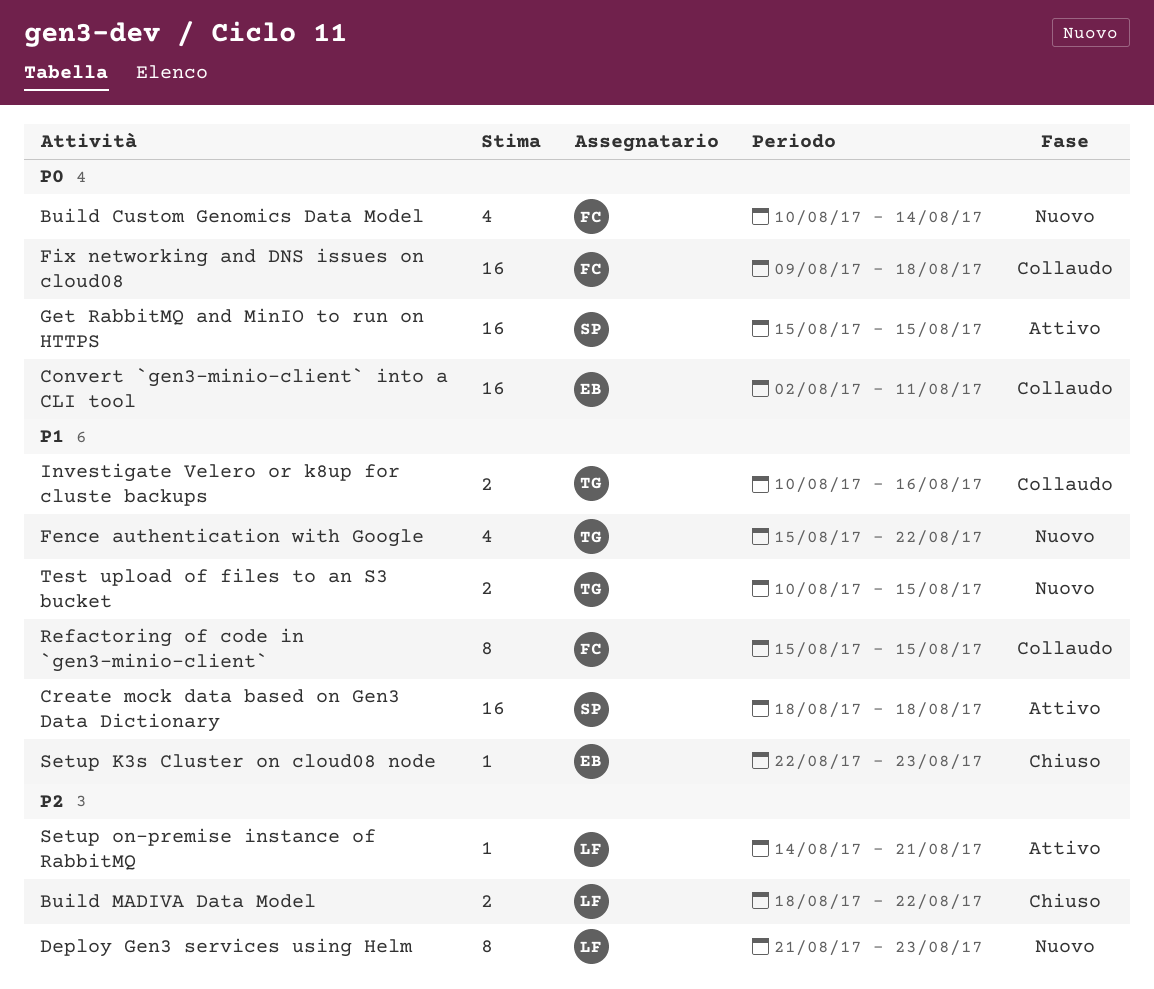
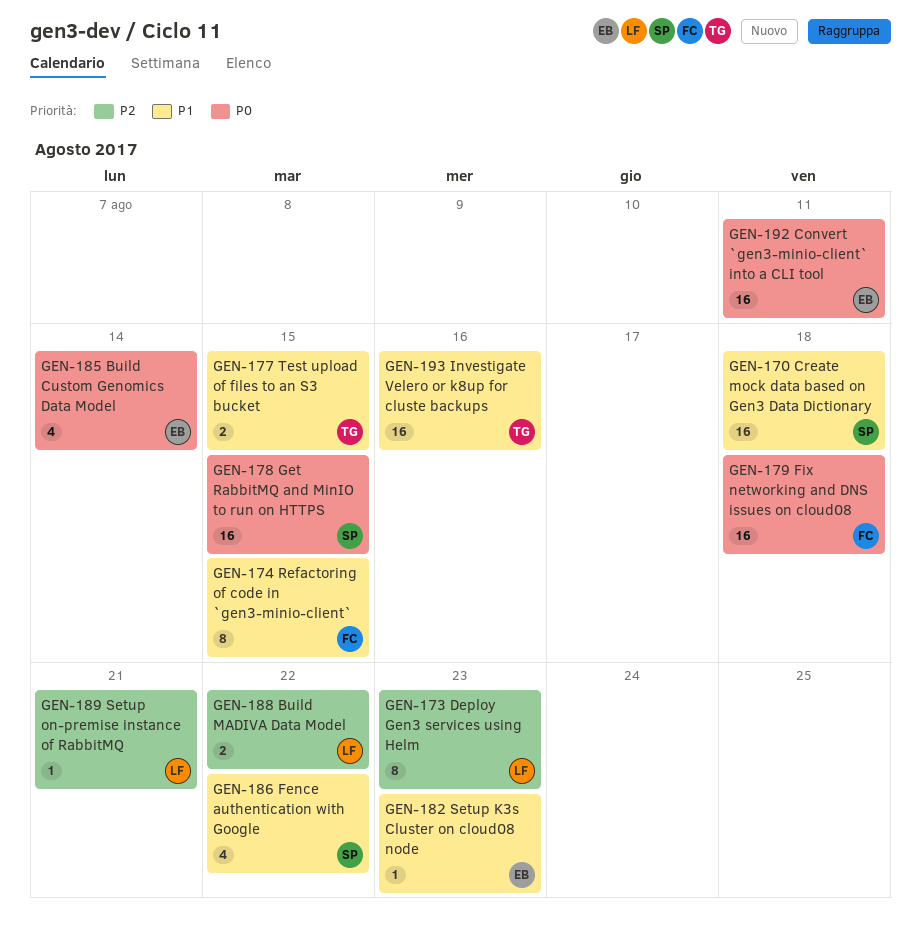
Build Custom Genomics Data Model, owner: FC -> EB
Fence authentication with Google, owner: TG -> SP
Investigate Velero or k8up for cluste backups, estimate: 2 -> 16

